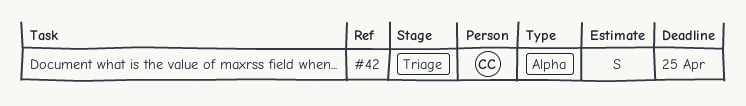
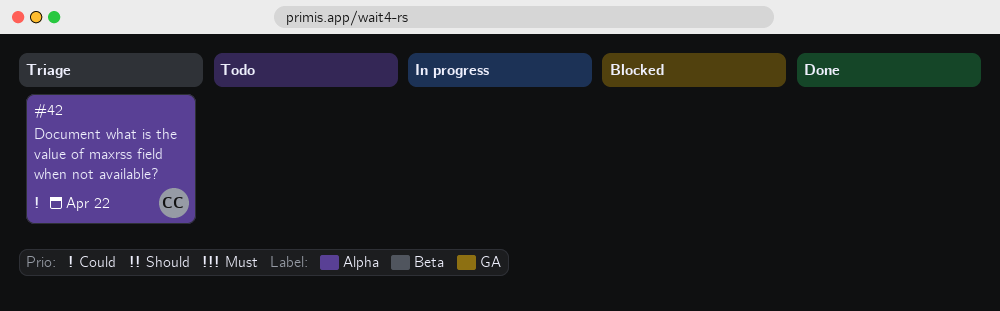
#42, due: Apr 25 -> Apr 22

